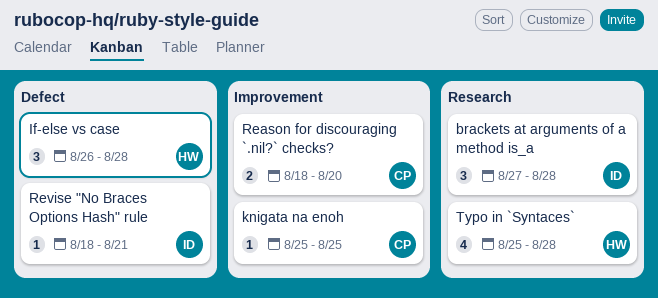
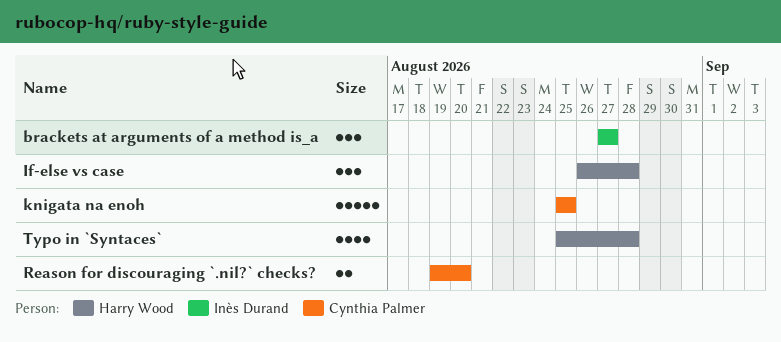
brackets at arguments of a method is_a, due: Aug 28 -> Aug 27
knigata na enoh, estimate: 1 -> 5
Reason for discouraging `.nil?` checks?, start: Aug 18 -> Aug 19
Revise "No Braces Options Hash" rule: present -> none

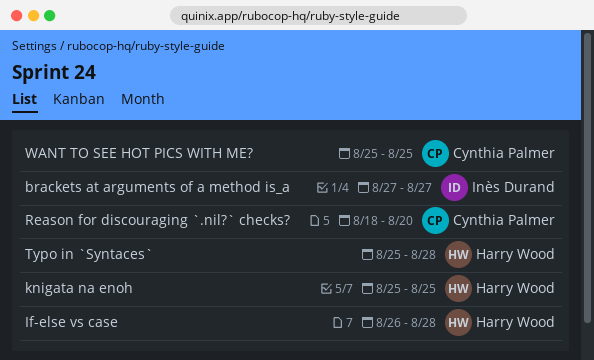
knigata na enoh, owner: Cynthia Palmer -> Harry Wood
Reason for discouraging `.nil?` checks?, start: Aug 19 -> Aug 18
WANT TO SEE HOT PICS WITH ME?: none -> present

